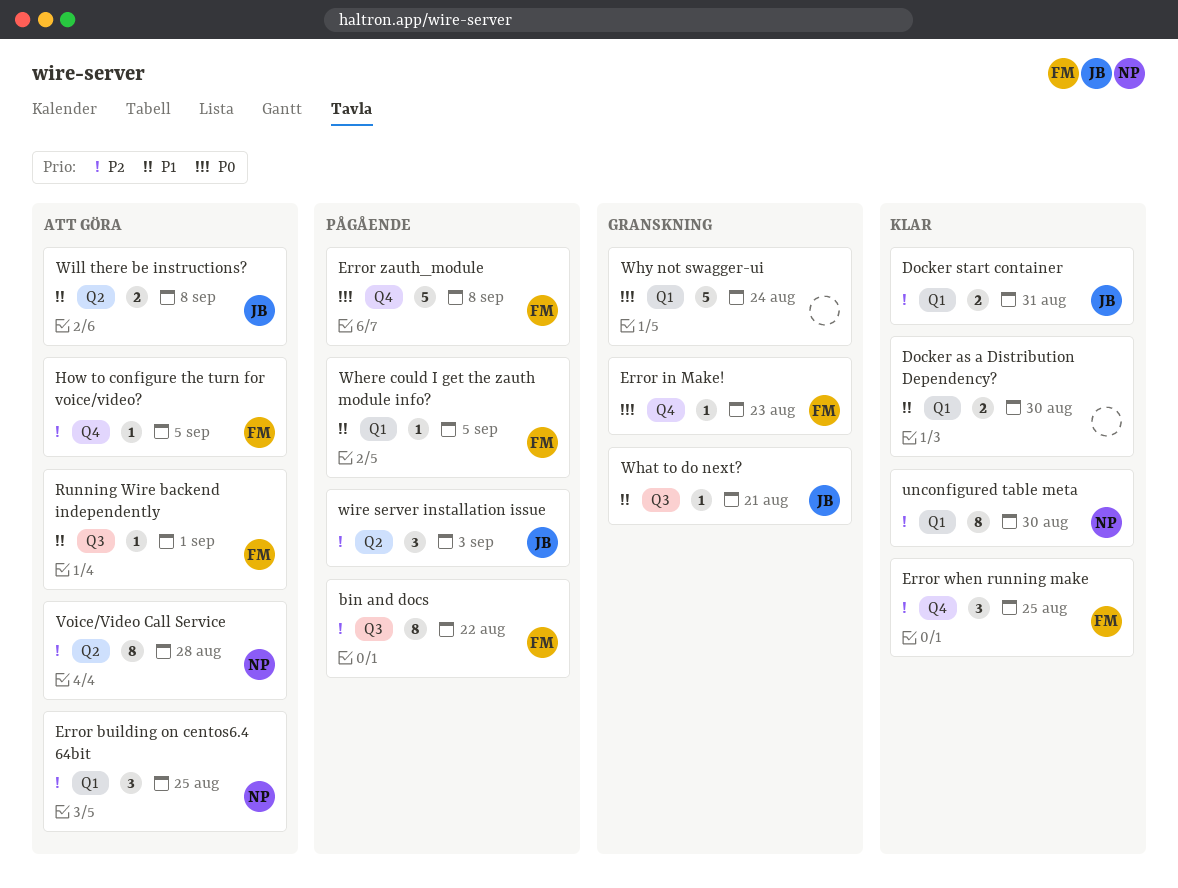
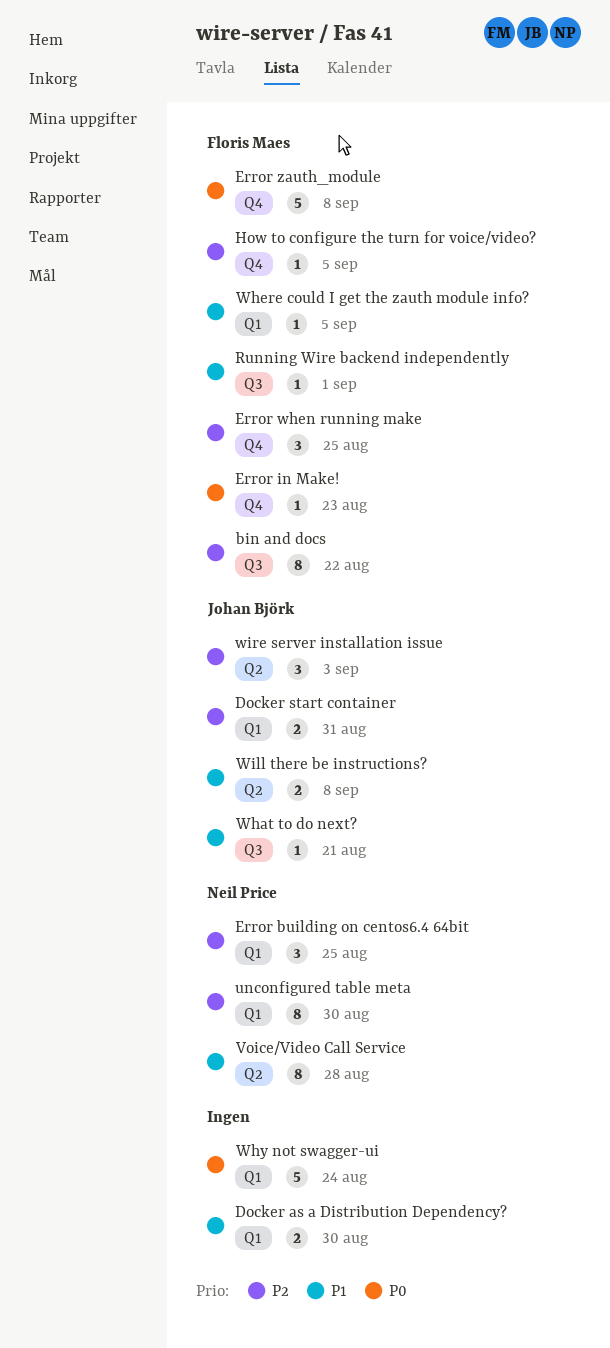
Voice/Video Call Service, priority: P2 -> P1

